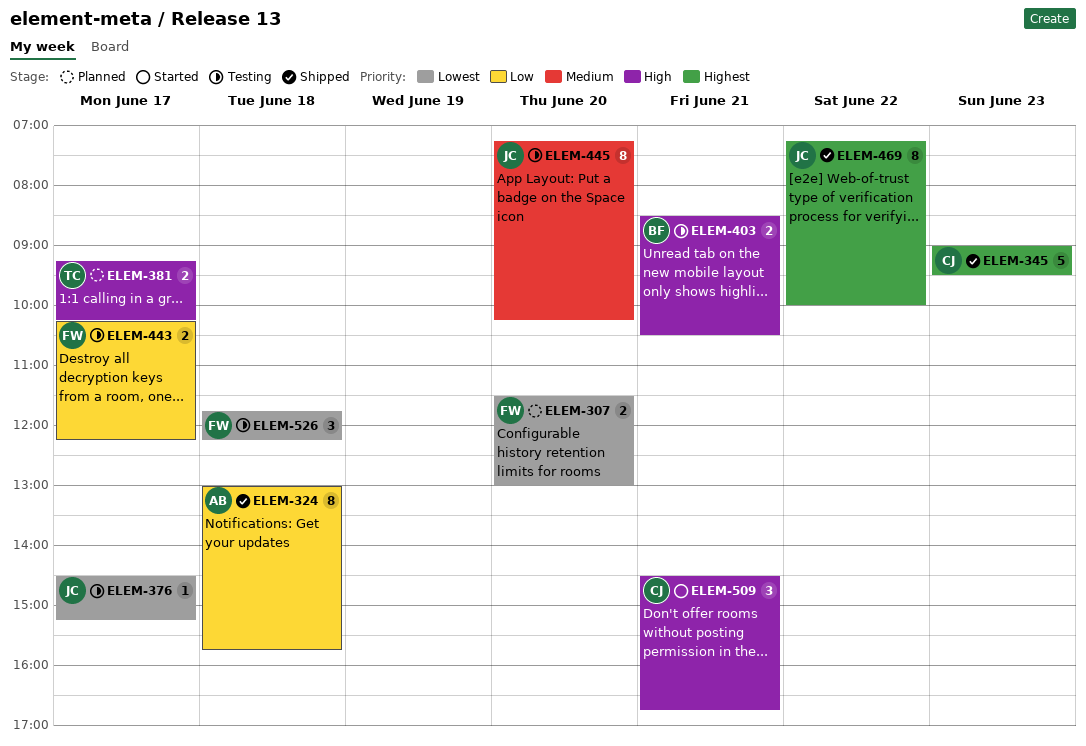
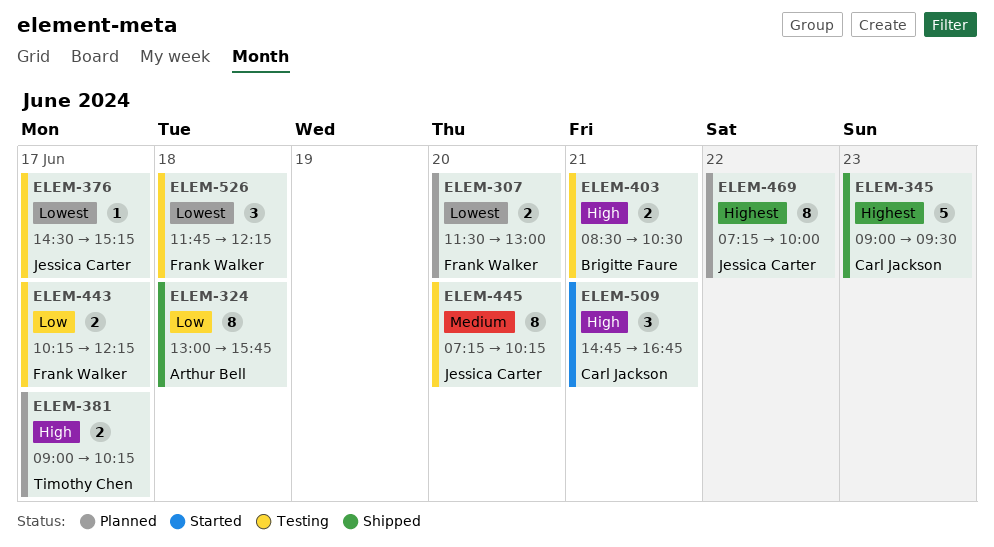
ELEM-381, begins: 09:15 -> 09:00
ELEM-469, status: Shipped -> Planned
ELEM-509, begins: 14:30 -> 14:45

